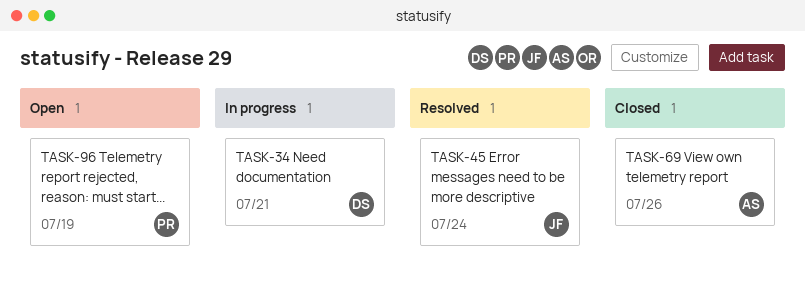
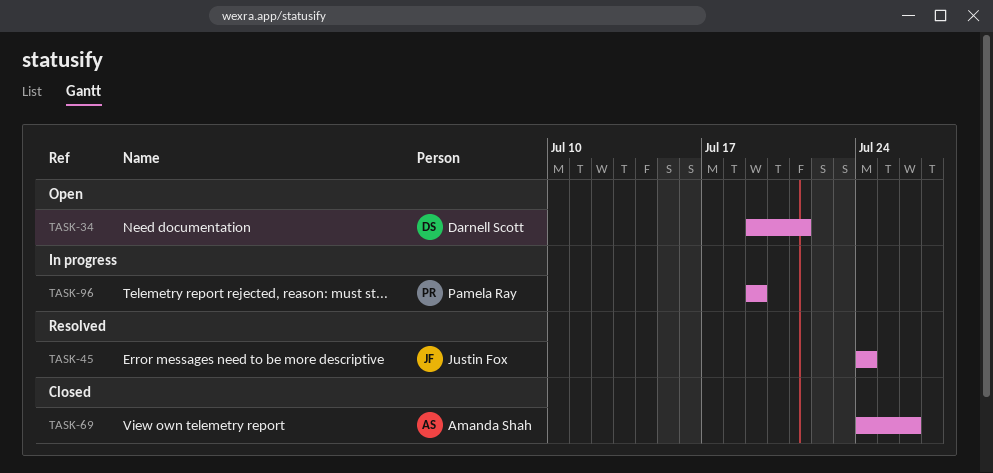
TASK-34, status: In progress -> Open
TASK-96, status: Open -> In progress

